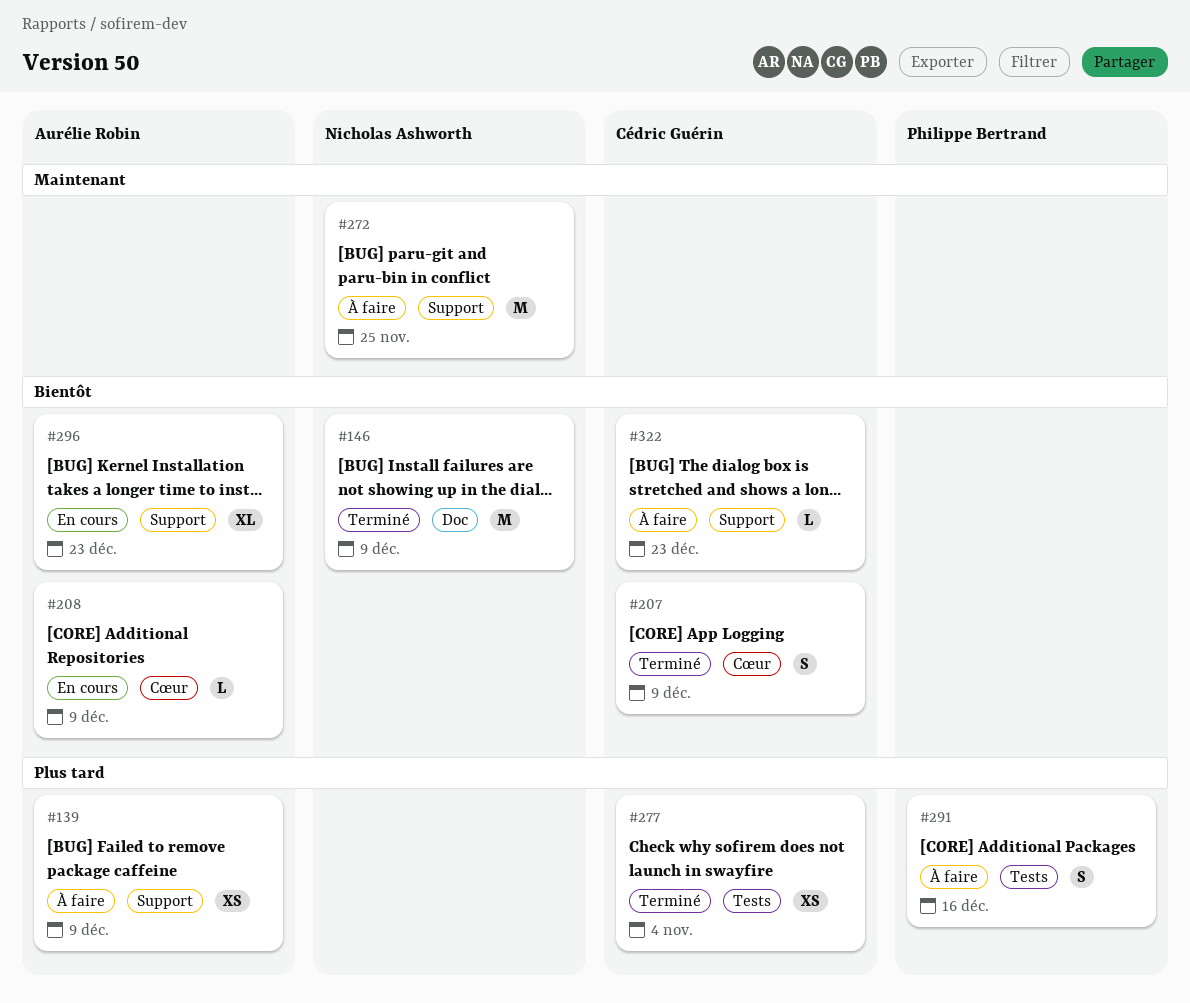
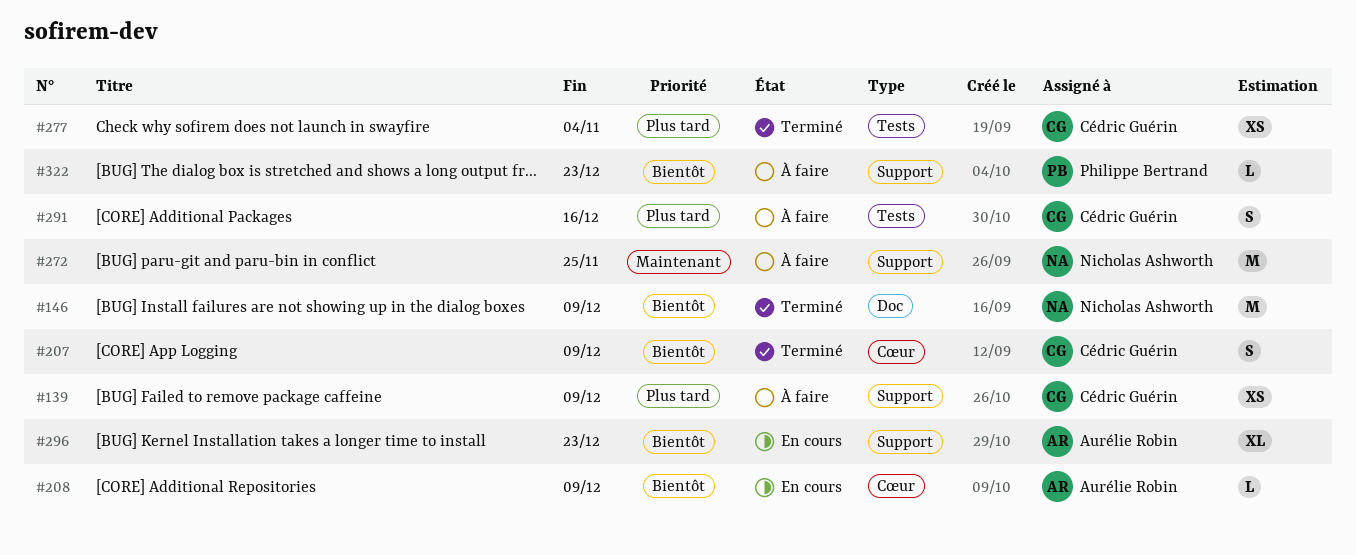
#139, owner: Aurélie Robin -> Cédric Guérin
#291, owner: Philippe Bertrand -> Cédric Guérin
#322, owner: Cédric Guérin -> Philippe Bertrand

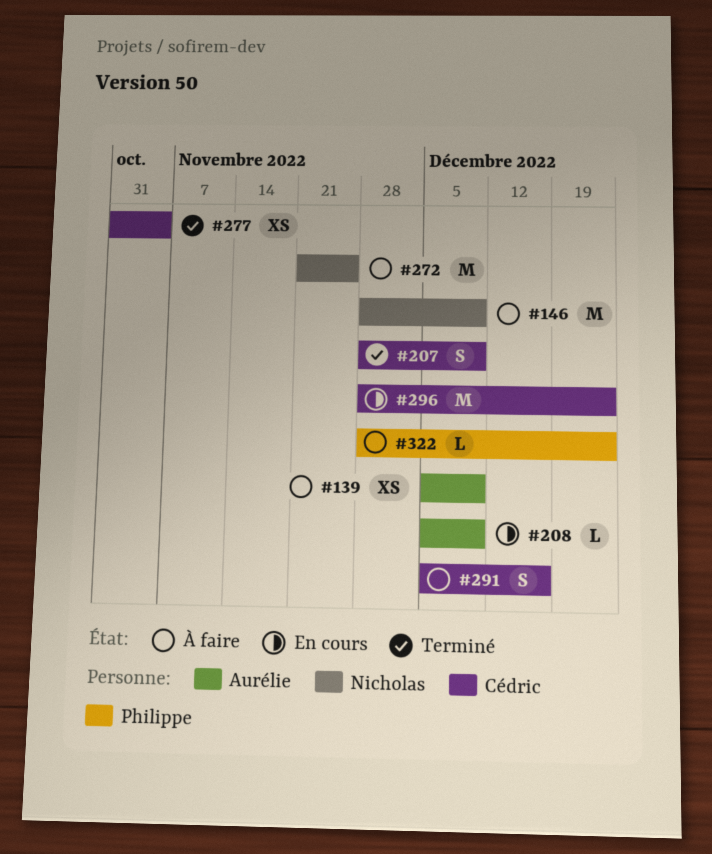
#139, owner: Cédric Guérin -> Aurélie Robin
#146, status: Terminé -> À faire
#296, owner: Aurélie Robin -> Cédric Guérin
#296, estimate: XL -> M

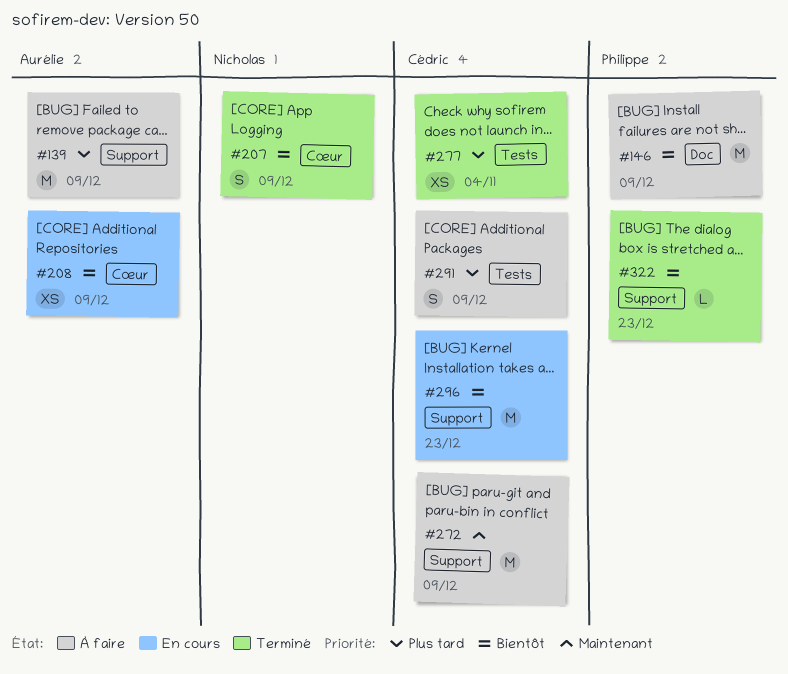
#139, estimate: XS -> M
#146, owner: Nicholas -> Philippe
#207, owner: Cédric -> Nicholas
#208, estimate: L -> XS
#272, owner: Nicholas -> Cédric
#272, due: Nov 25 -> Dec 9
#291, due: Dec 16 -> Dec 9
#322, status: À faire -> Terminé

